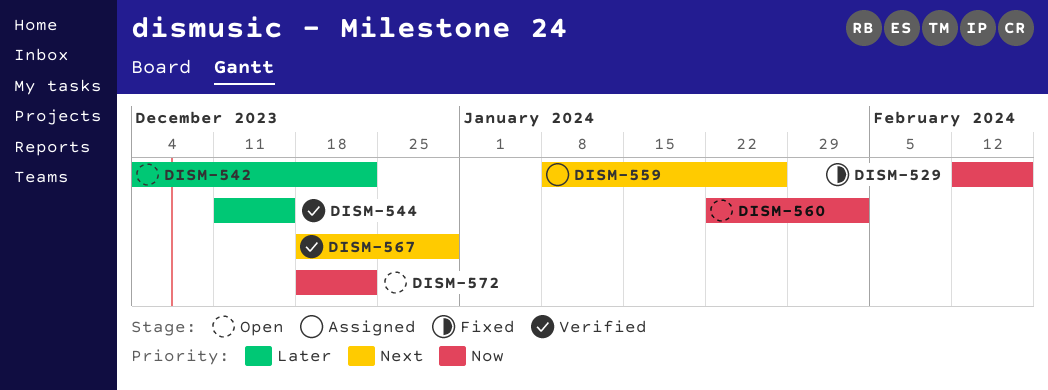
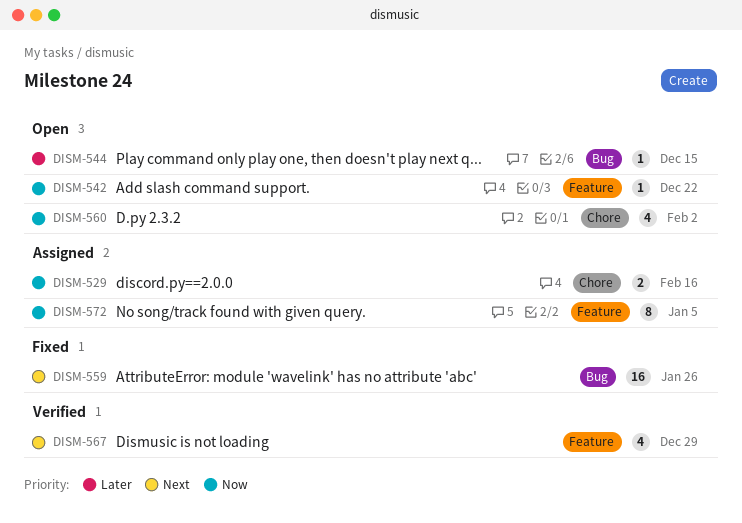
DISM-529, status: Fixed -> Assigned
DISM-542, priority: Later -> Now
DISM-544, status: Verified -> Open
DISM-559, status: Assigned -> Fixed
DISM-572, status: Open -> Assigned
DISM-572, due: Dec 22 -> Jan 5

